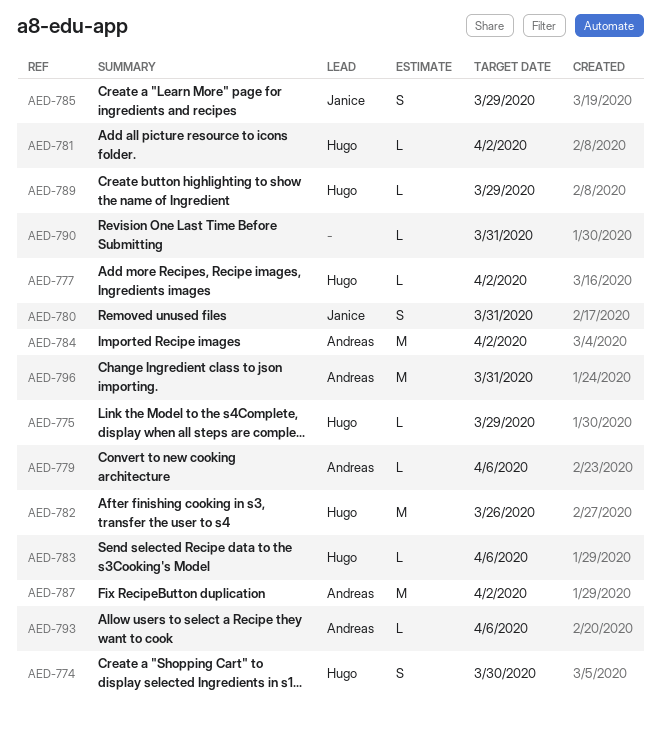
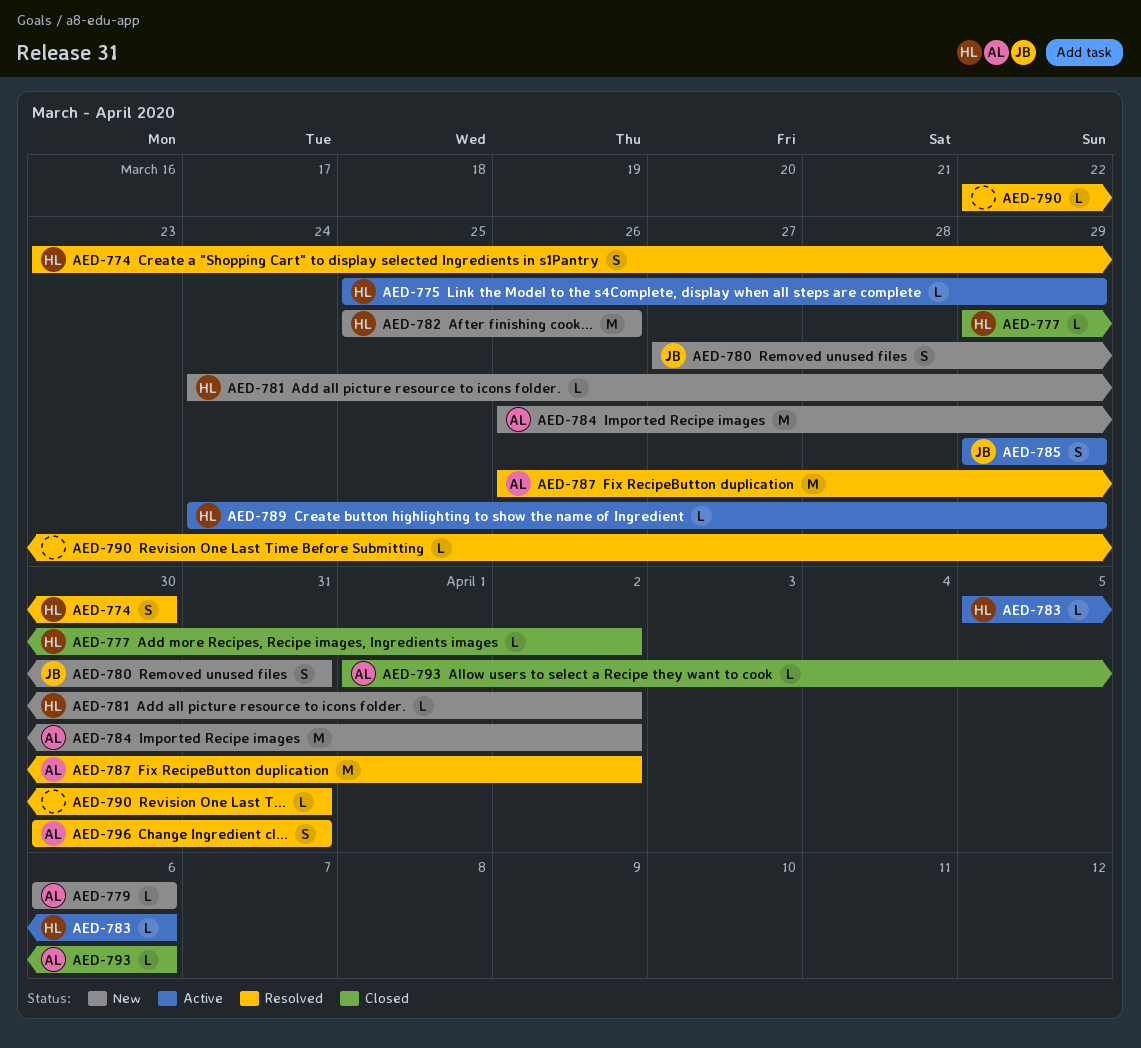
AED-796, estimate: M -> S

